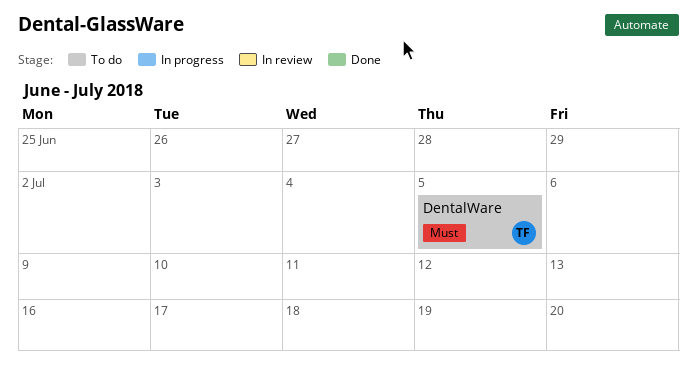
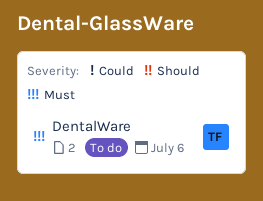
DentalWare, due: Jul 5 -> Jul 6

